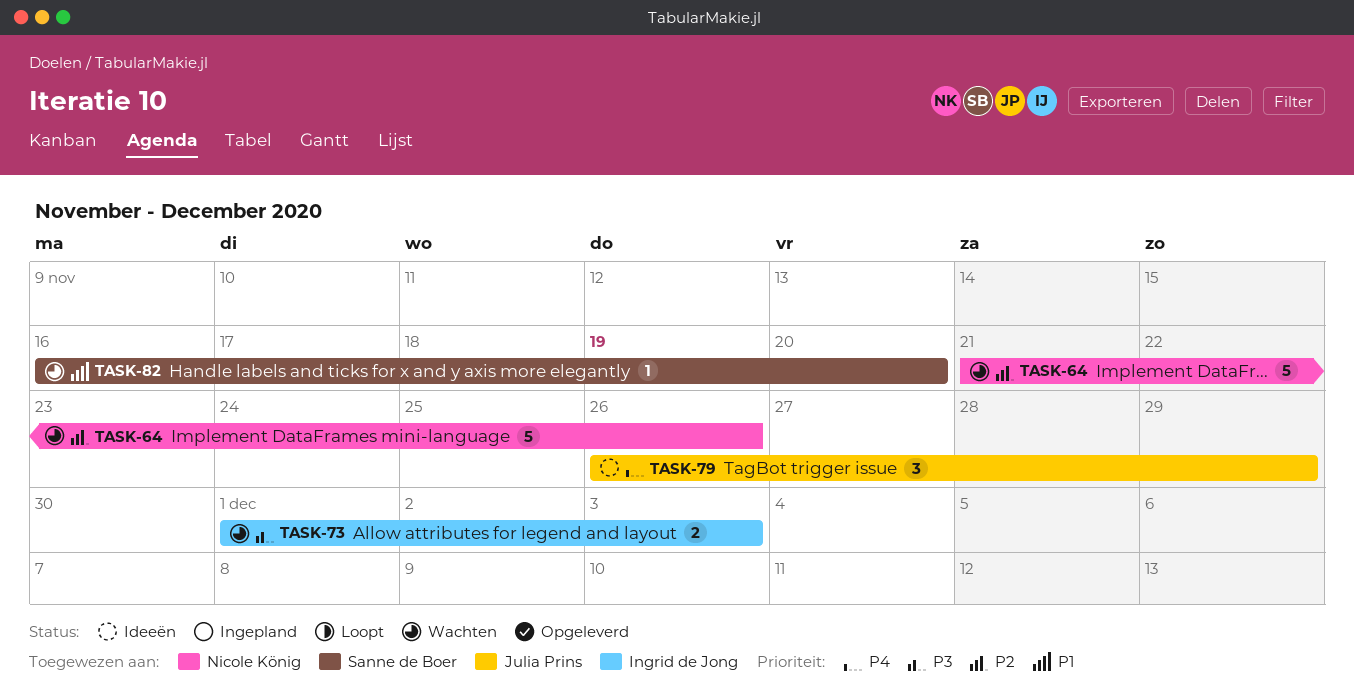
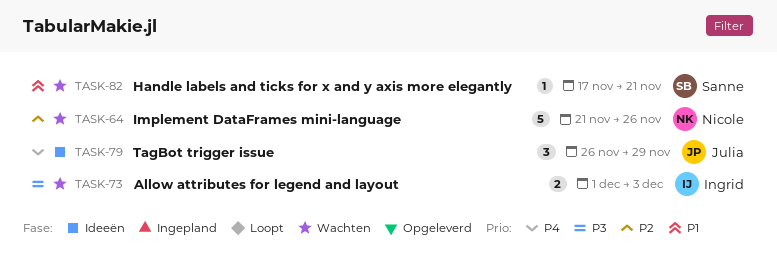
TASK-82, start: Nov 16 -> Nov 17
TASK-82, due: Nov 20 -> Nov 21

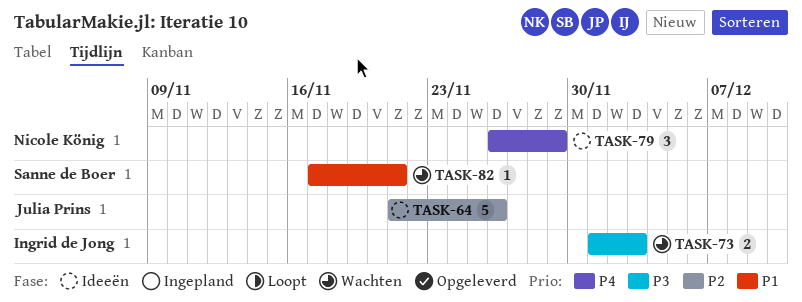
TASK-64, status: Wachten -> Ideeën
TASK-64, owner: Nicole König -> Julia Prins
TASK-79, owner: Julia Prins -> Nicole König

